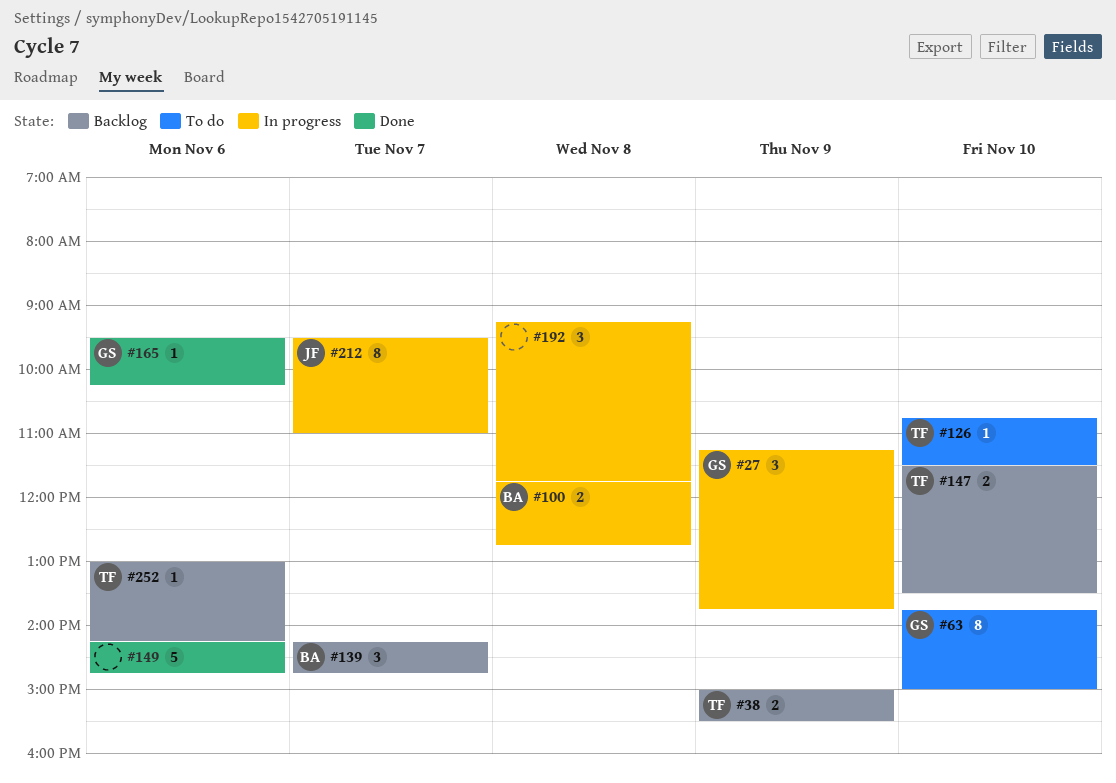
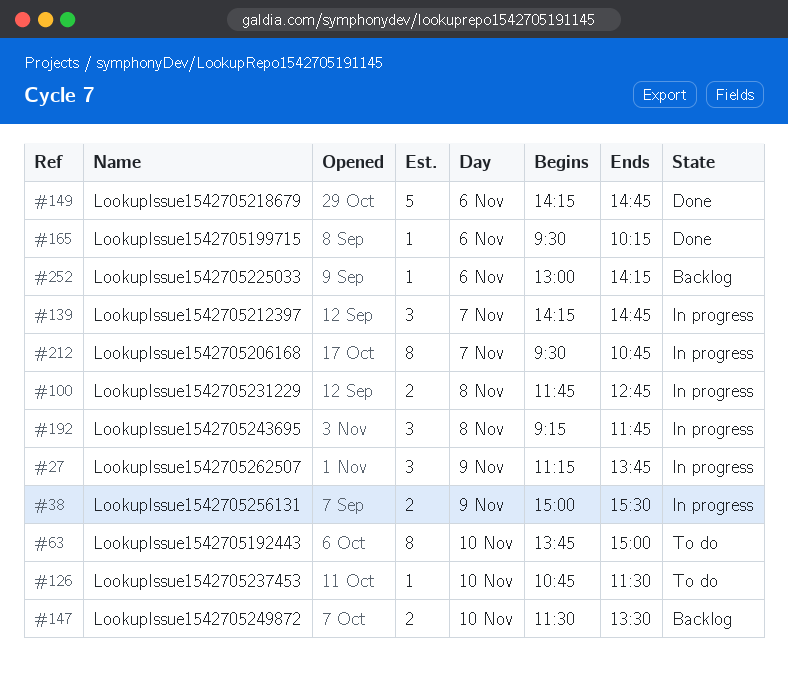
#38, status: Backlog -> In progress
#139, status: Backlog -> In progress
#212, ends: 11:00 -> 10:45

